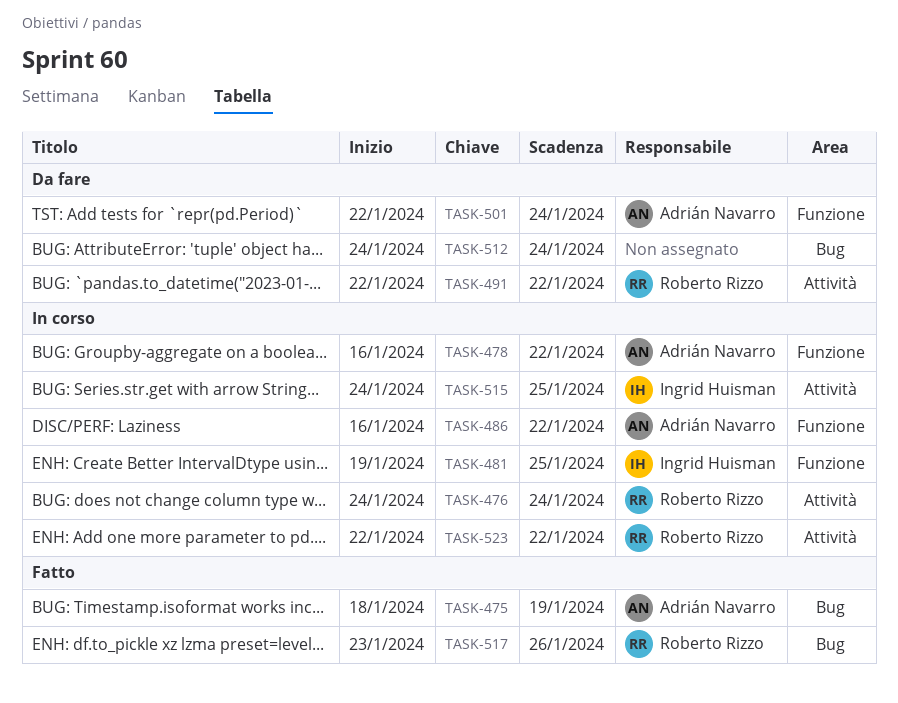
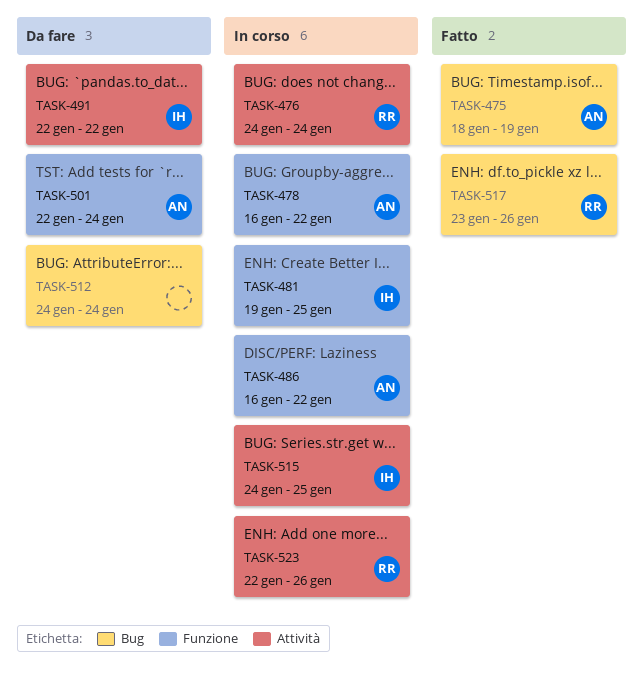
TASK-491, owner: Roberto Rizzo -> Ingrid Huisman
TASK-523, due: Jan 22 -> Jan 26

